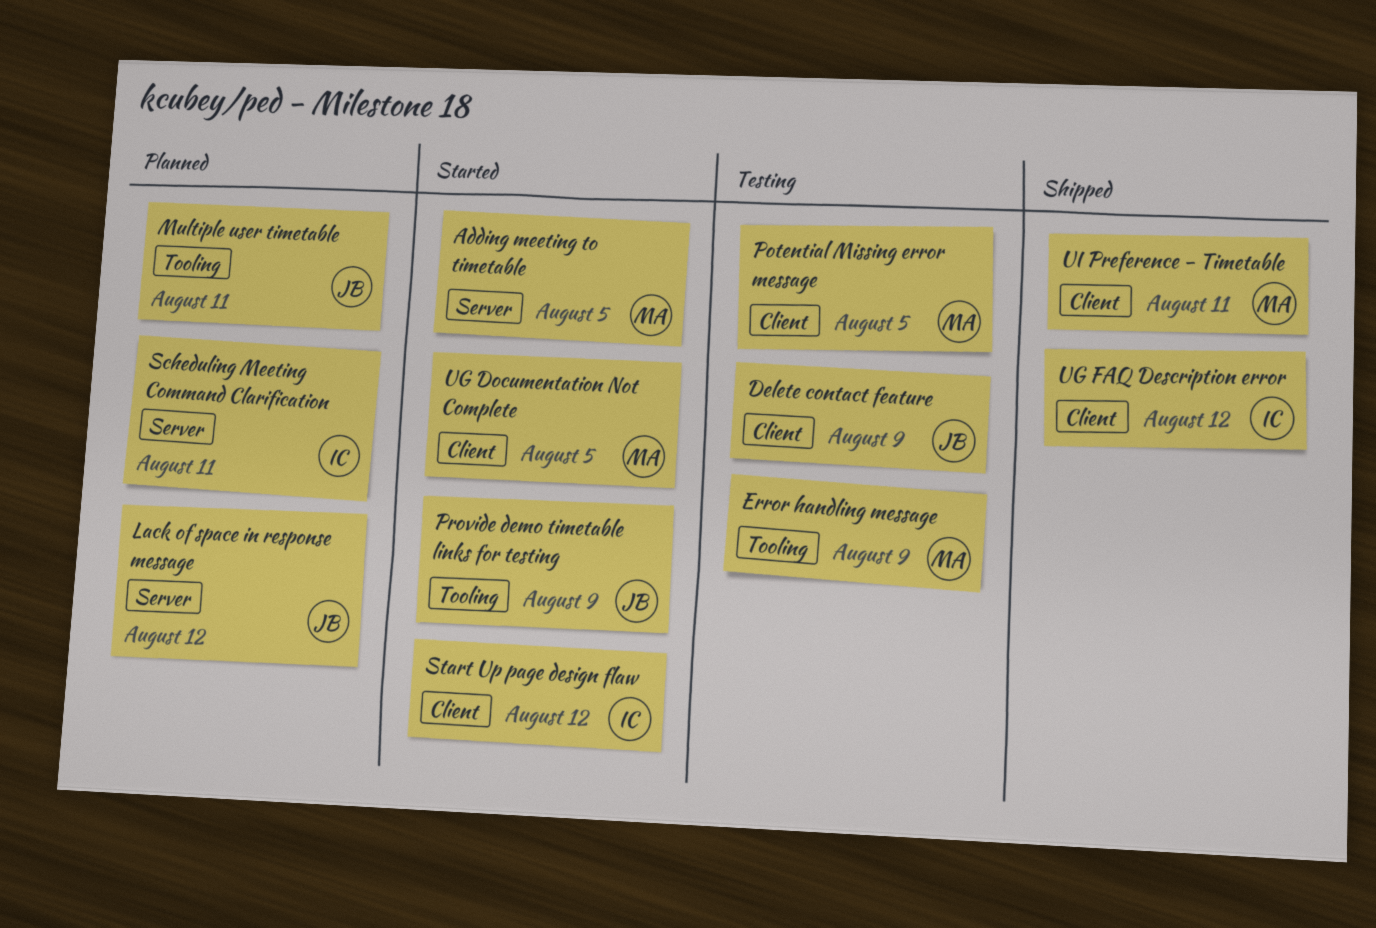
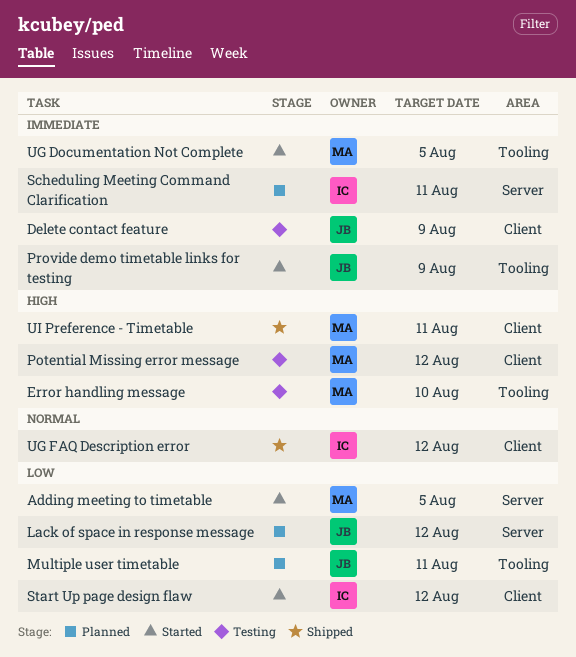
Error handling message, due: Aug 9 -> Aug 10
Potential Missing error message, due: Aug 5 -> Aug 12
UG Documentation Not Complete, label: Client -> Tooling

